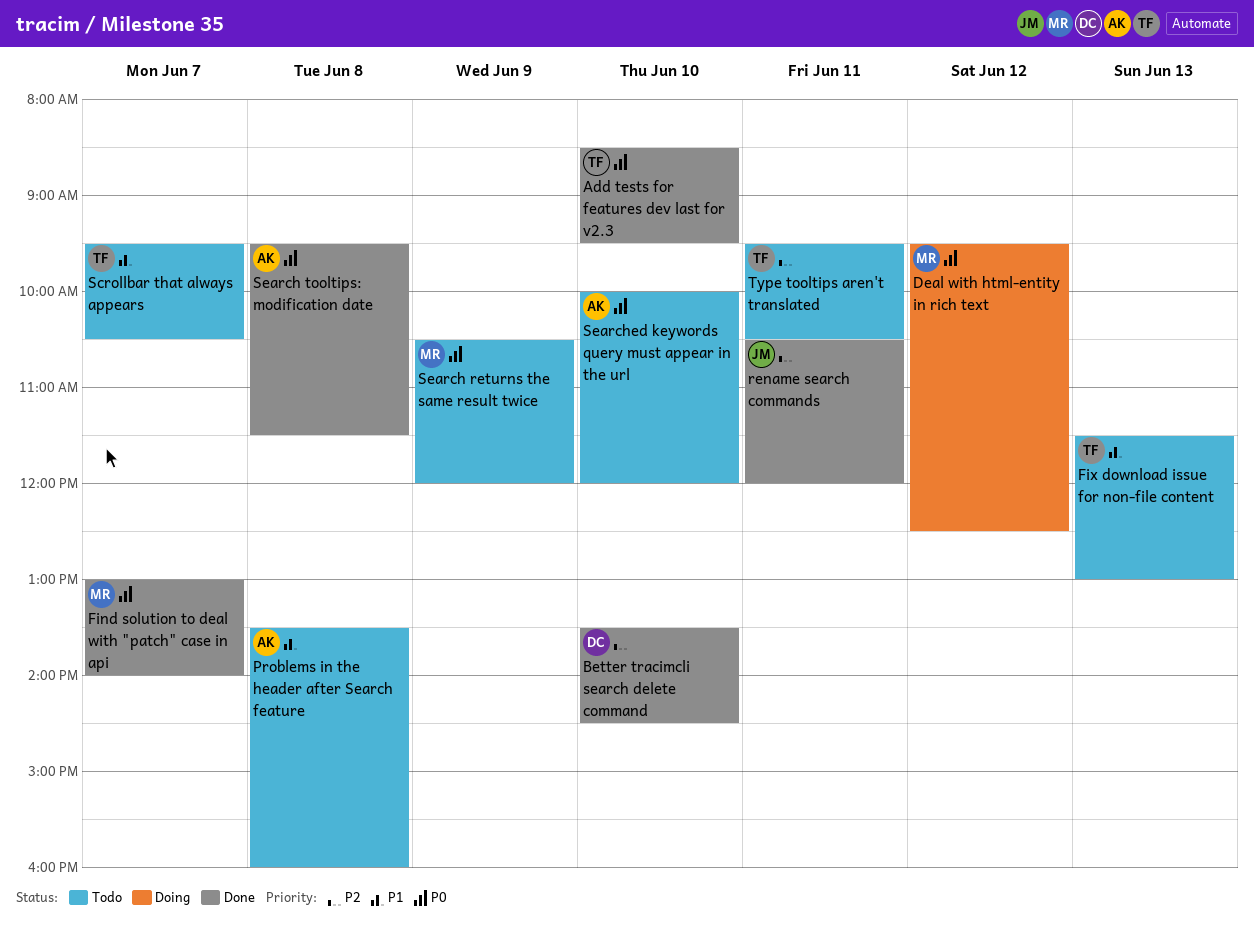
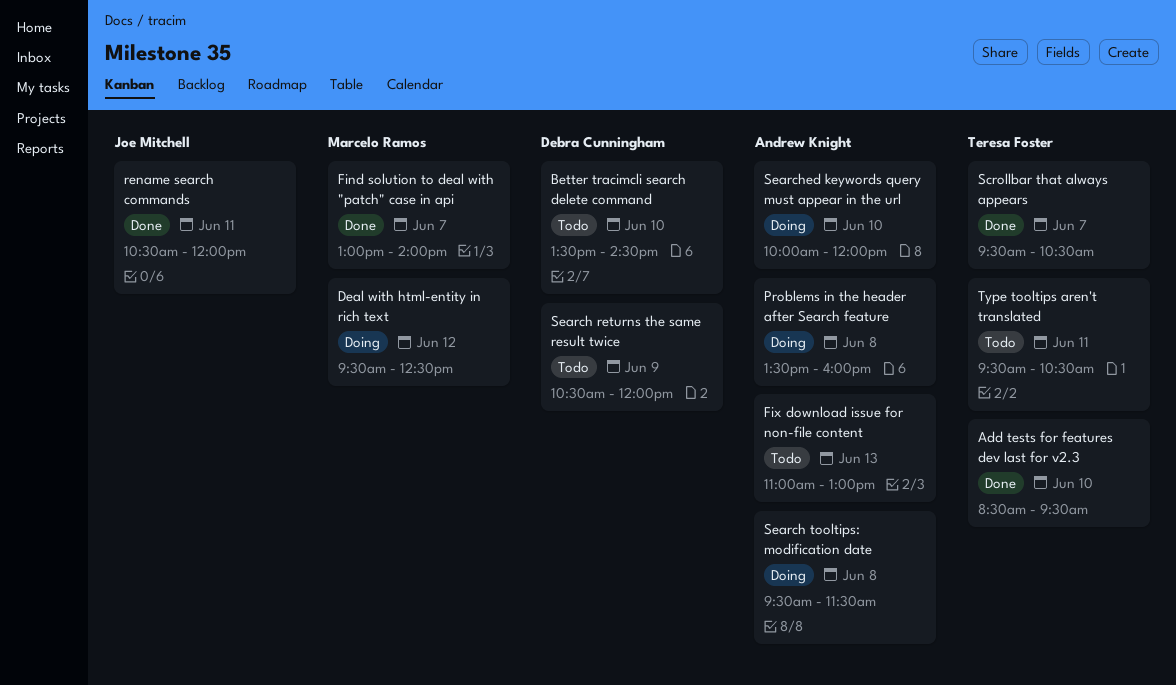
Better tracimcli search delete command, status: Done -> Todo
Fix download issue for non-file content, owner: Teresa Foster -> Andrew Knight
Fix download issue for non-file content, begins: 11:30 -> 11:00
Problems in the header after Search feature, status: Todo -> Doing
Scrollbar that always appears, status: Todo -> Done
Search returns the same result twice, owner: Marcelo Ramos -> Debra Cunningham
Search tooltips: modification date, status: Done -> Doing
Searched keywords query must appear in the url, status: Todo -> Doing

